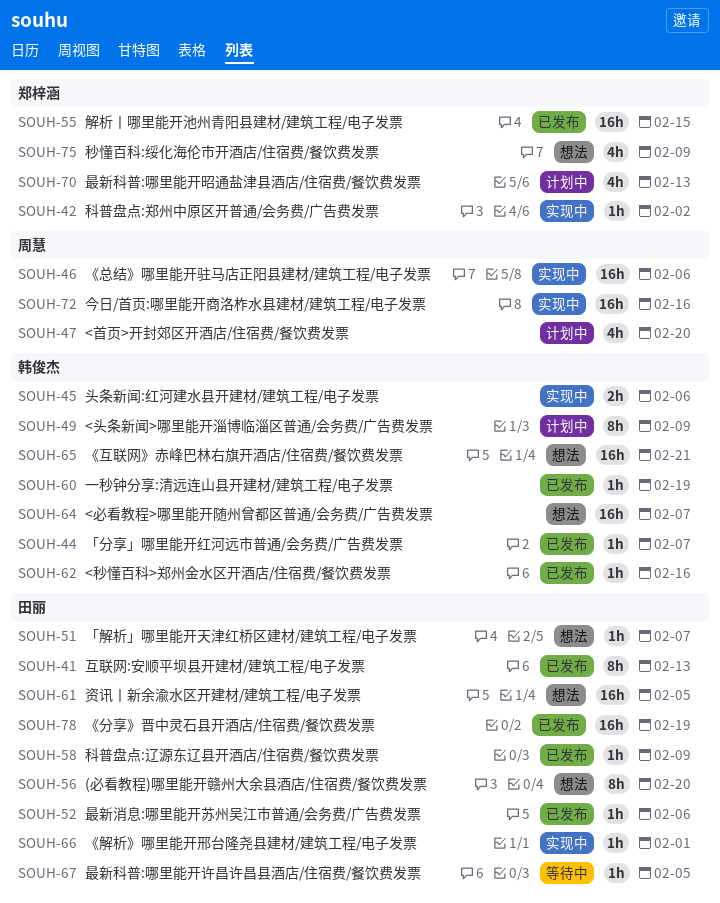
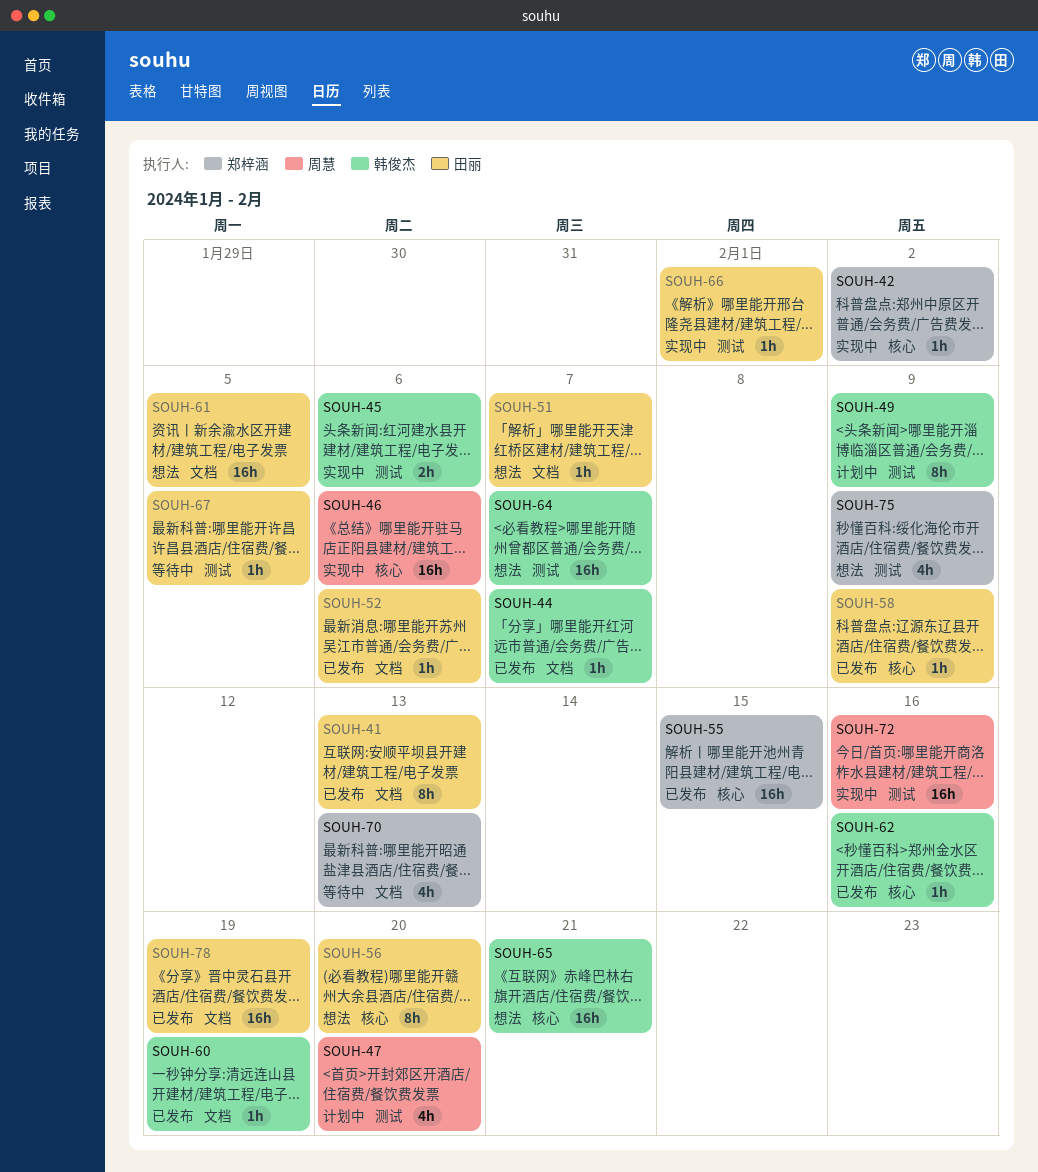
SOUH-70, status: 计划中 -> 等待中

